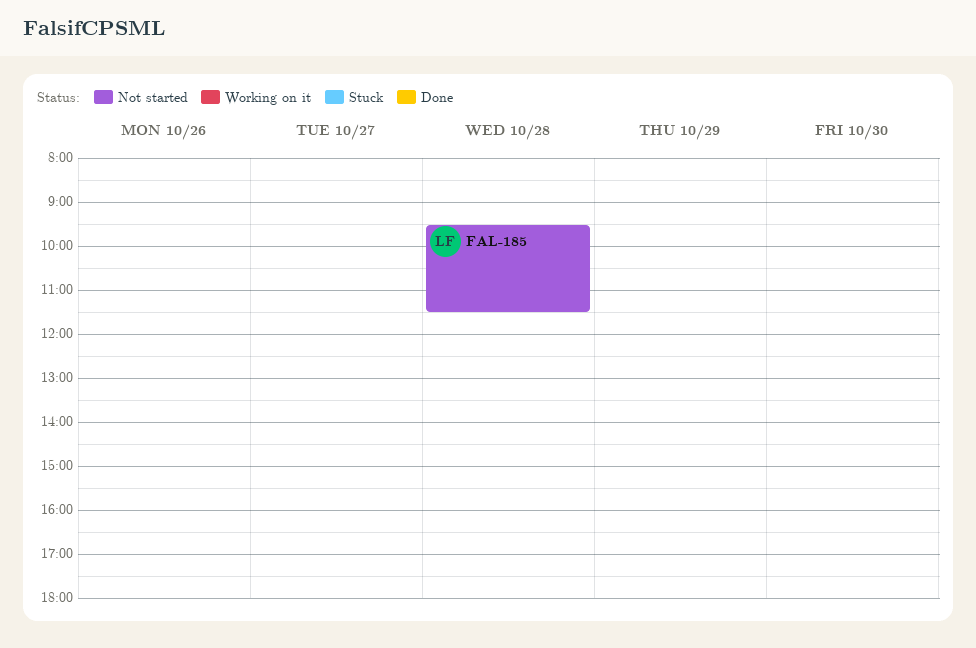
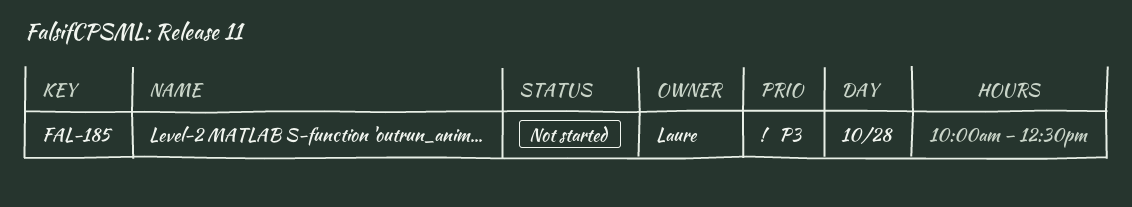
FAL-185, begins: 09:30 -> 10:00
FAL-185, ends: 11:30 -> 12:30

